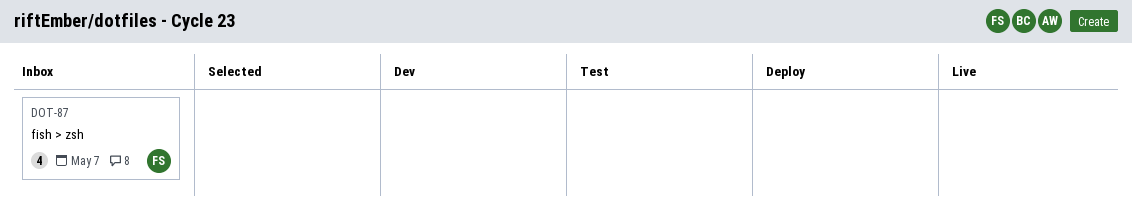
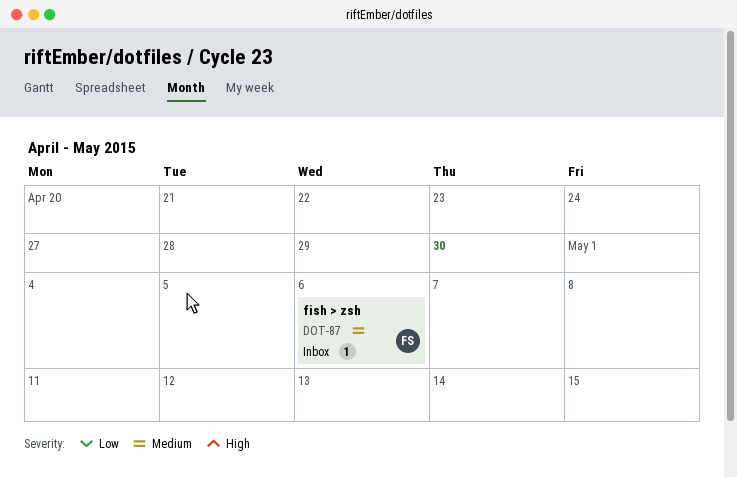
DOT-87, estimate: 4 -> 1
DOT-87, due: May 7 -> May 6

